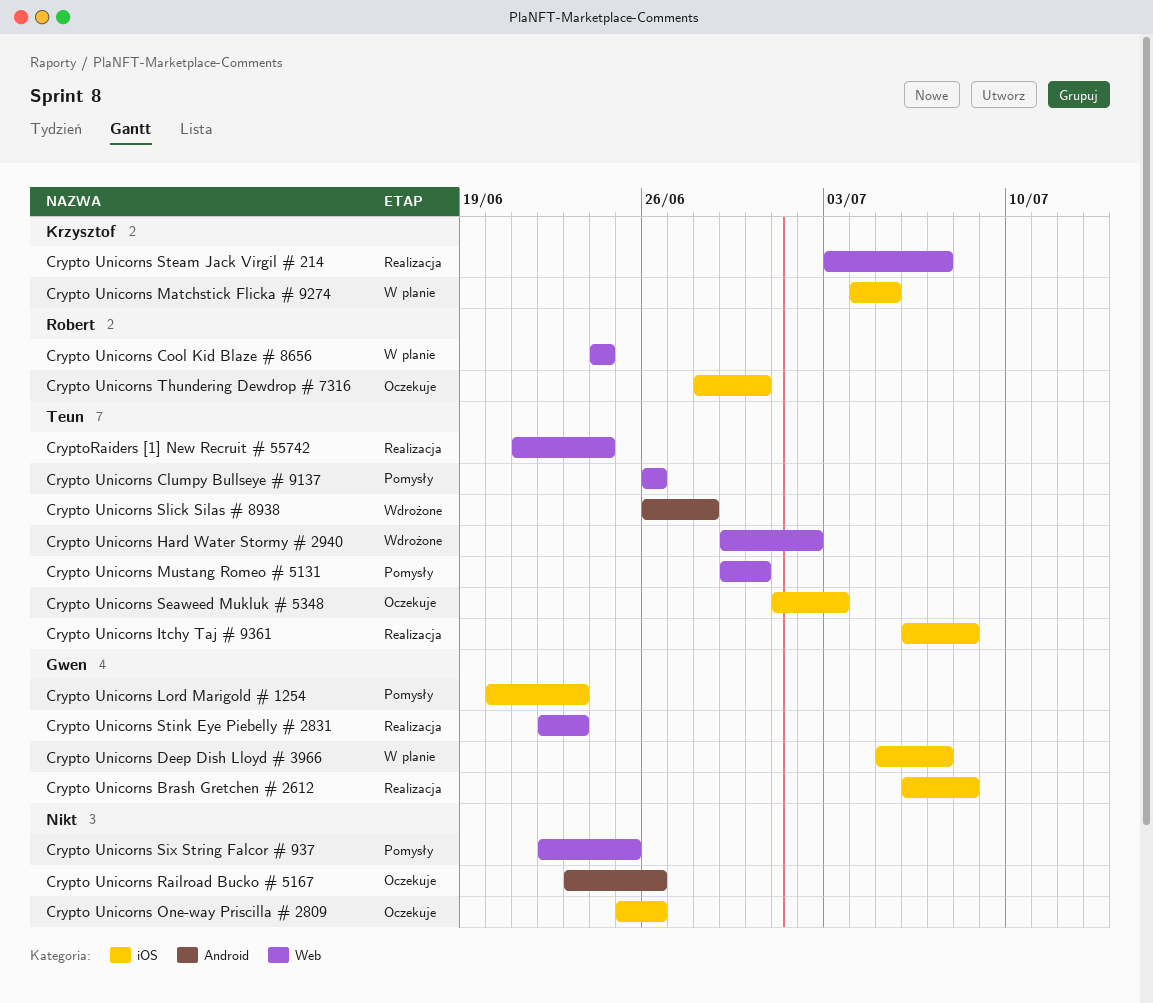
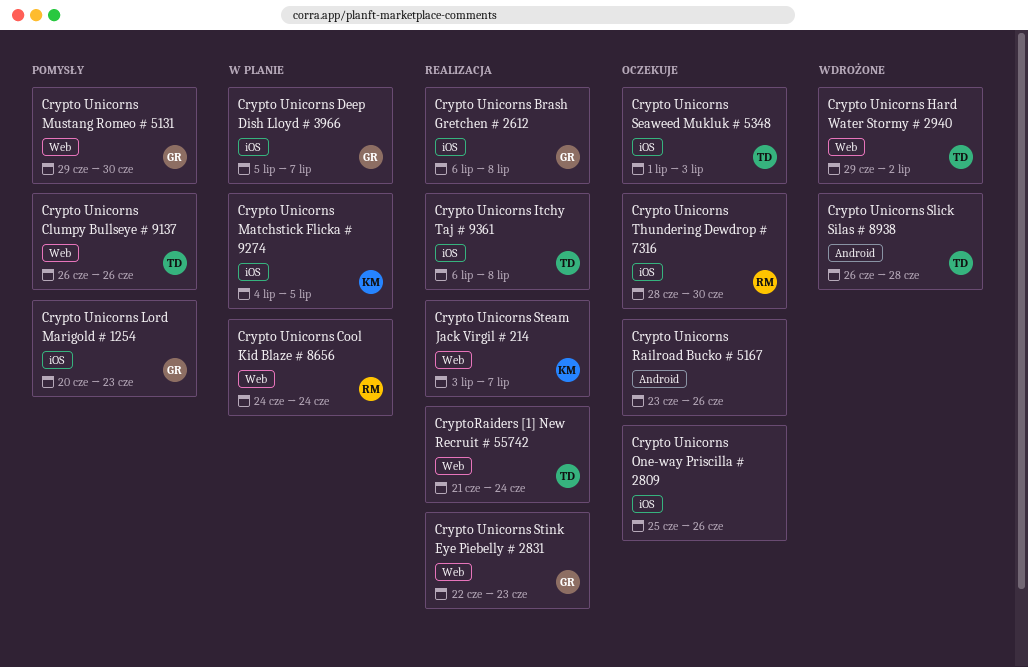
Crypto Unicorns Mustang Romeo # 5131, owner: Teun -> Gwen
Crypto Unicorns Six String Falcor # 937: present -> none

